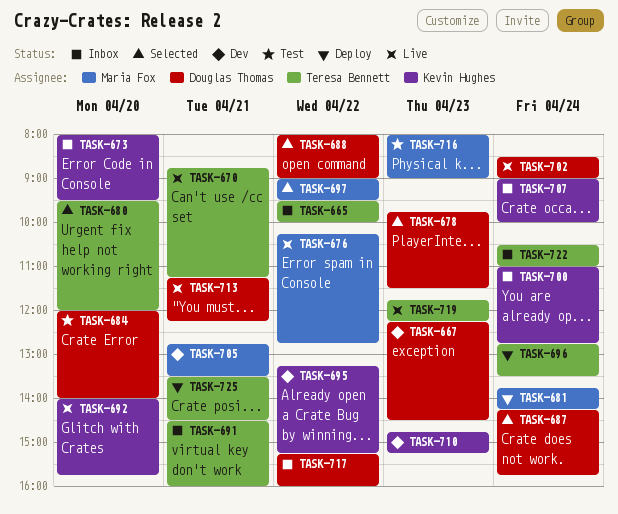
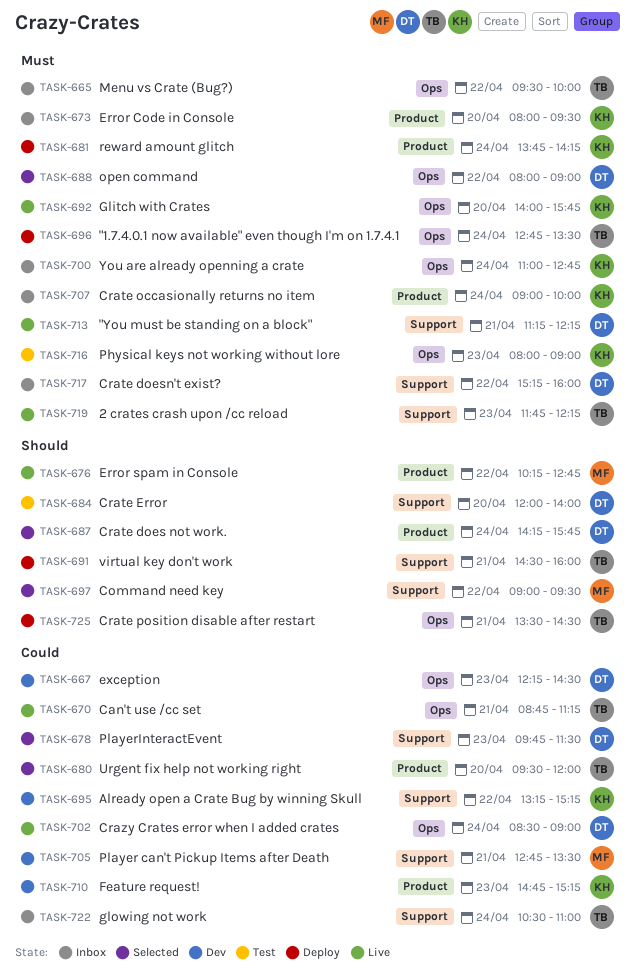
TASK-681, owner: Maria Fox -> Kevin Hughes
TASK-691, status: Inbox -> Deploy
TASK-716, owner: Maria Fox -> Kevin Hughes

